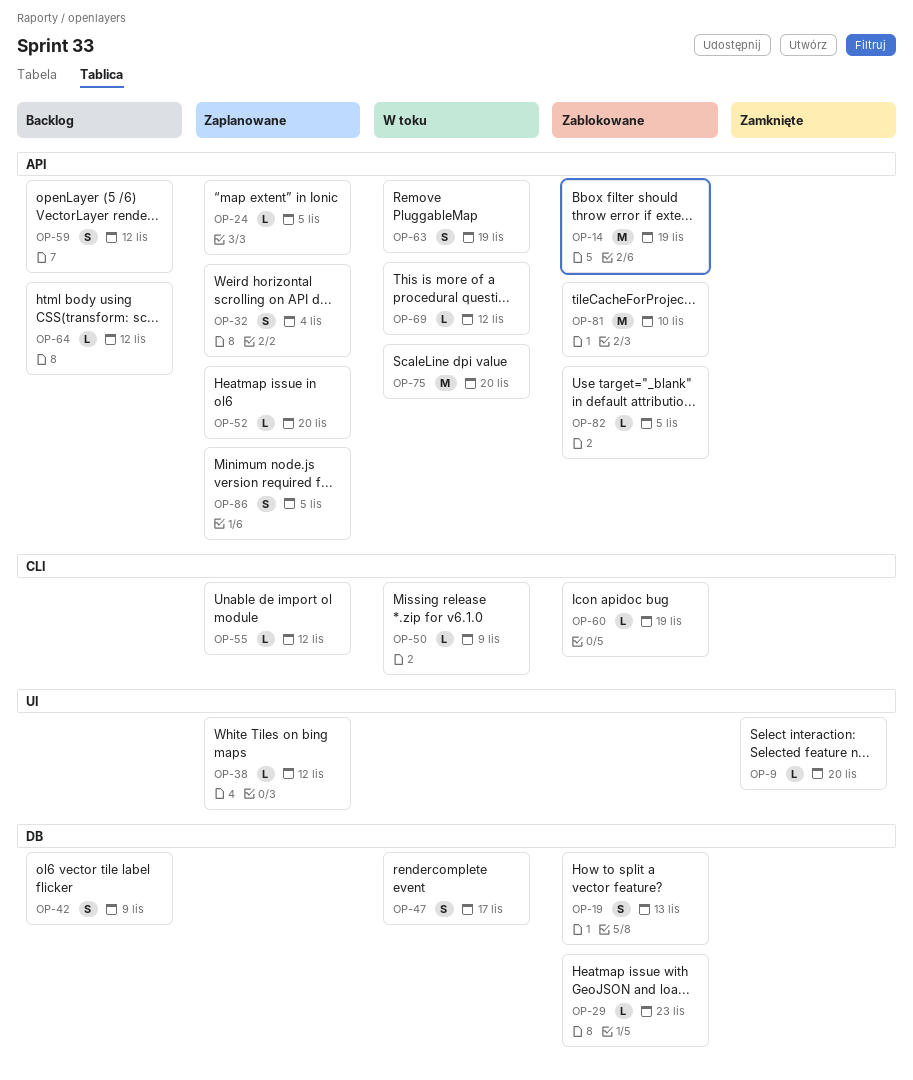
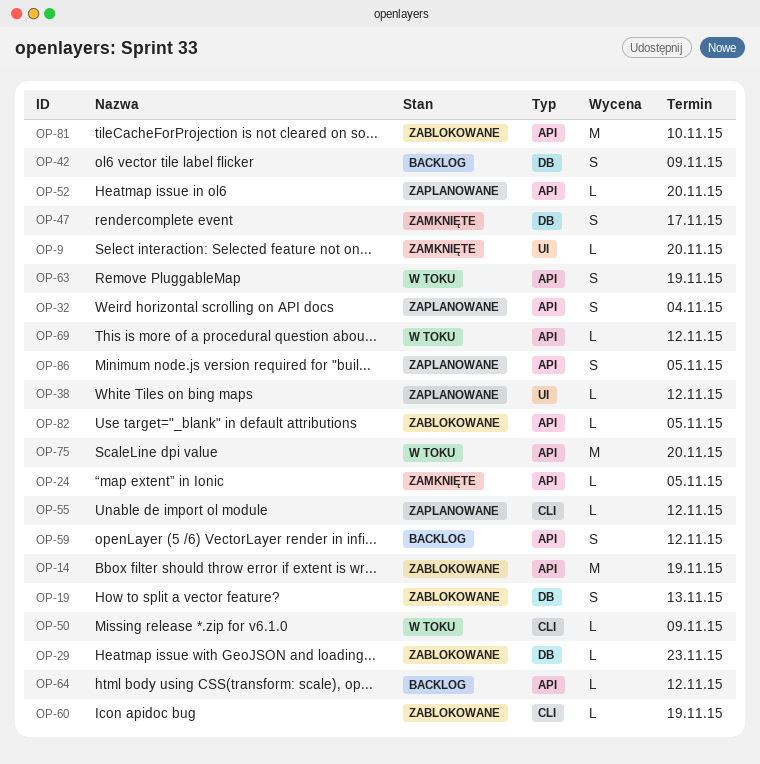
OP-24, status: Zaplanowane -> Zamknięte
OP-47, status: W toku -> Zamknięte

